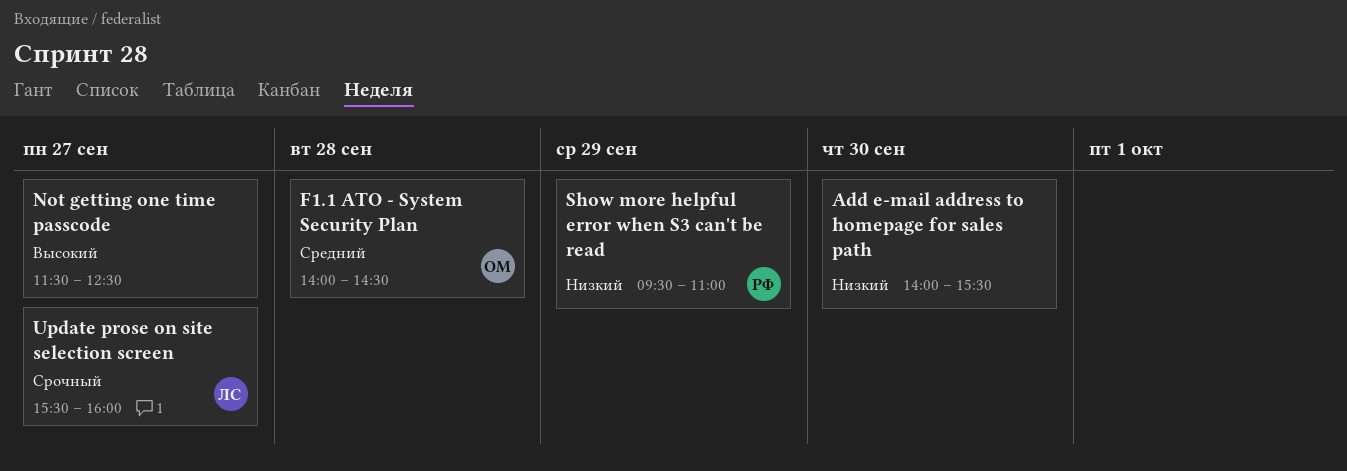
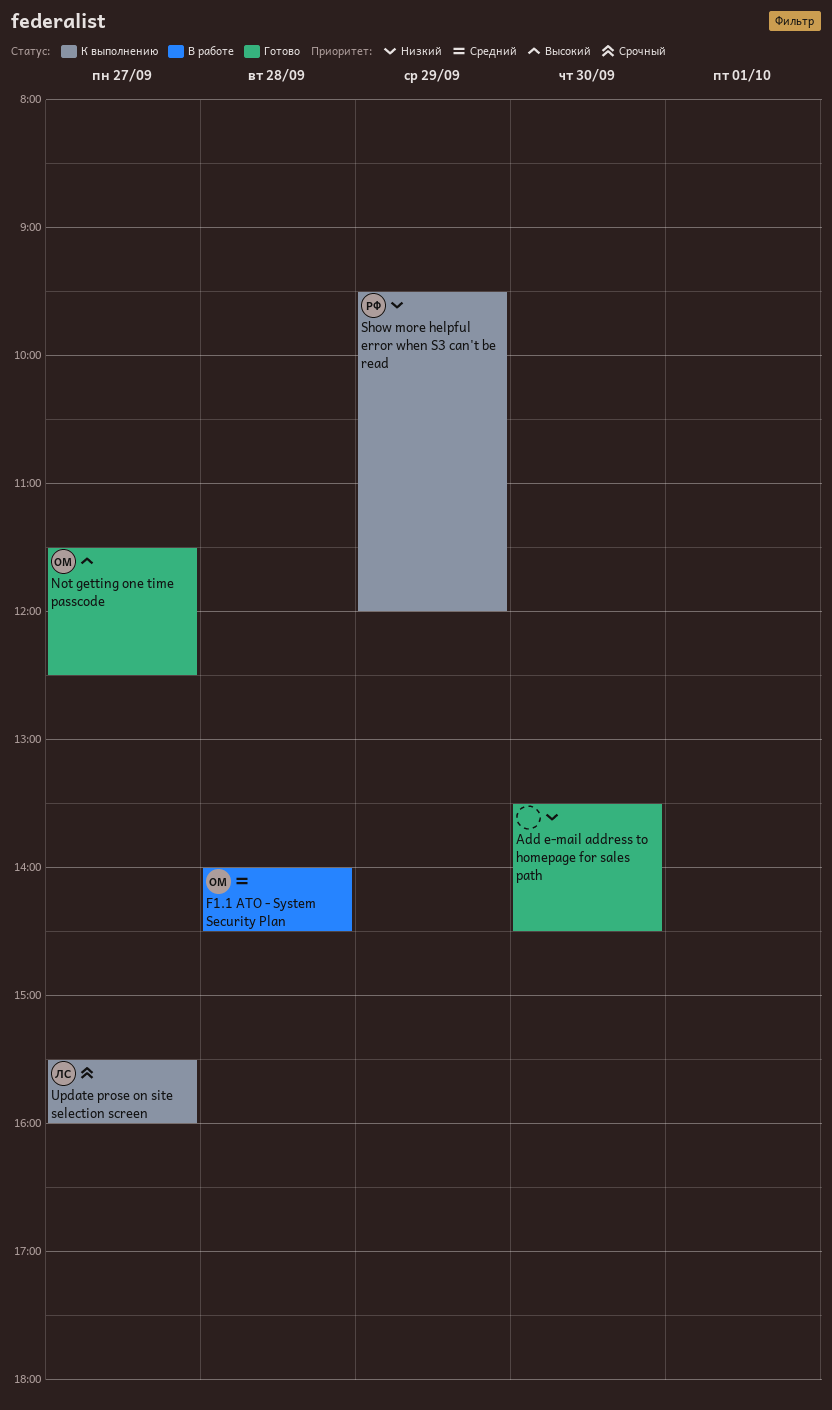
Add e-mail address to homepage for sales path, begins: 14:00 -> 13:30
Add e-mail address to homepage for sales path, ends: 15:30 -> 14:30
Not getting one time passcode, owner: none -> ОМ
Show more helpful error when S3 can't be read, ends: 11:00 -> 12:00

